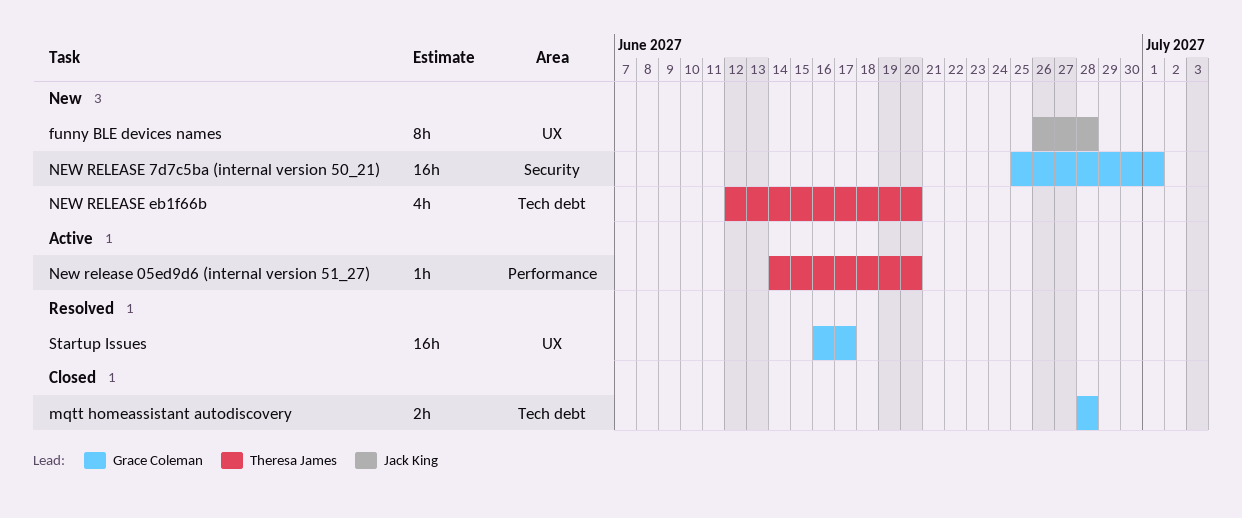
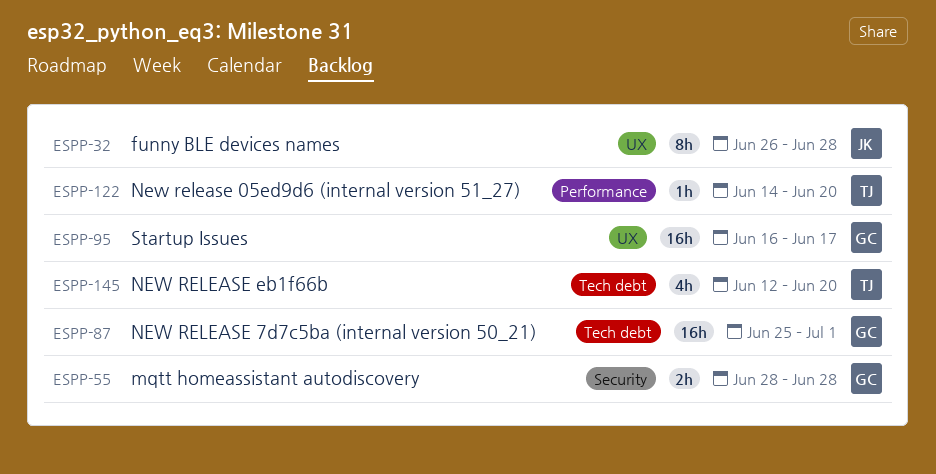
mqtt homeassistant autodiscovery, label: Tech debt -> Security
NEW RELEASE 7d7c5ba (internal version 50_21), label: Security -> Tech debt

